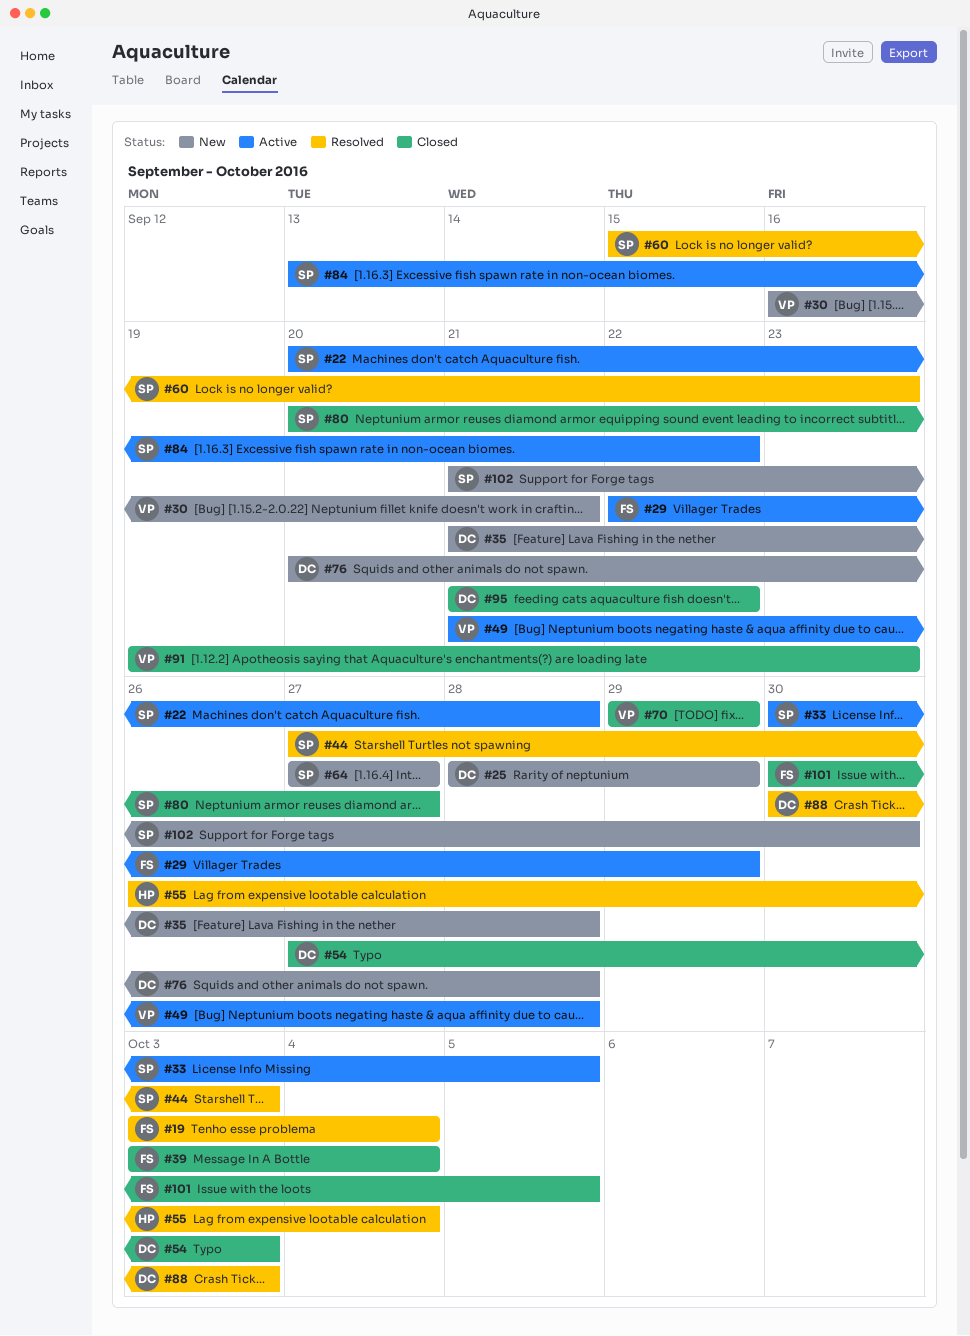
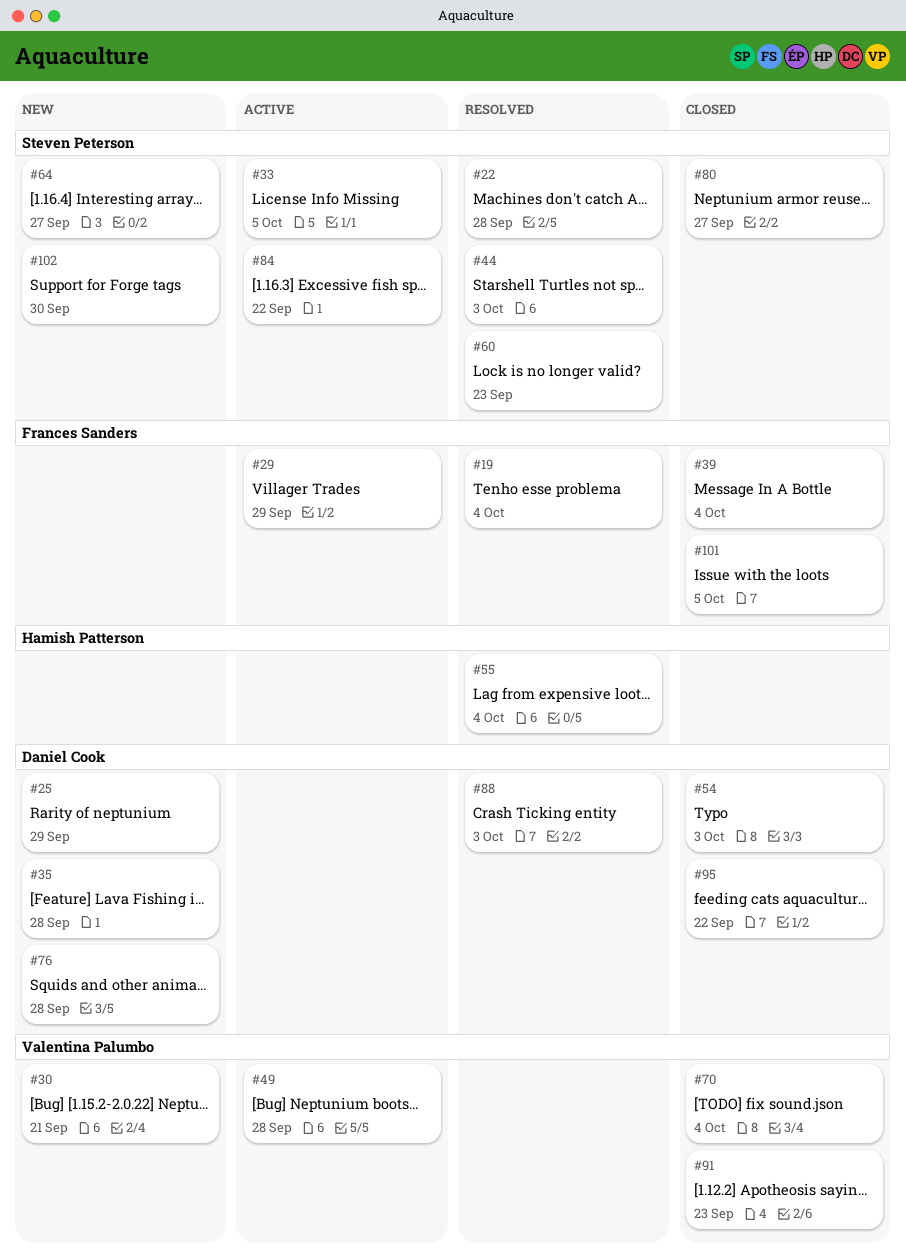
#22, status: Active -> Resolved
#70, due: Sep 29 -> Oct 4

